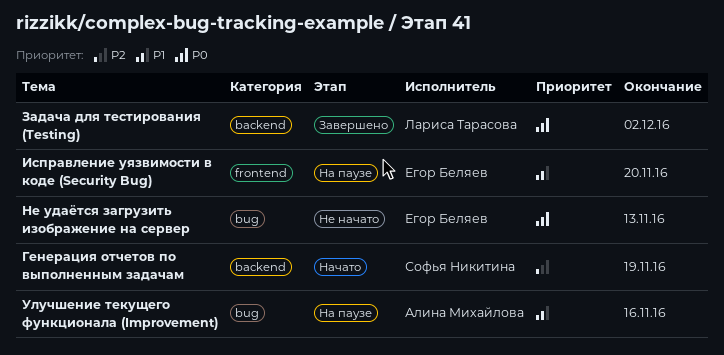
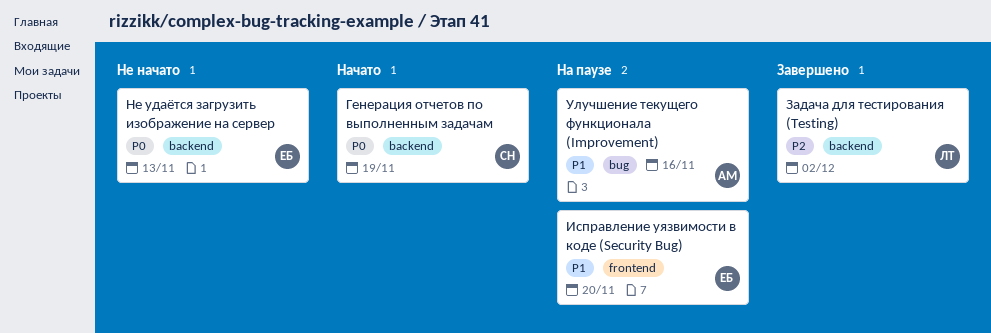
Генерация отчетов по выполненным задачам, priority: P2 -> P0
Задача для тестирования (Testing), priority: P0 -> P2
Не удаётся загрузить изображение на сервер, label: bug -> backend

